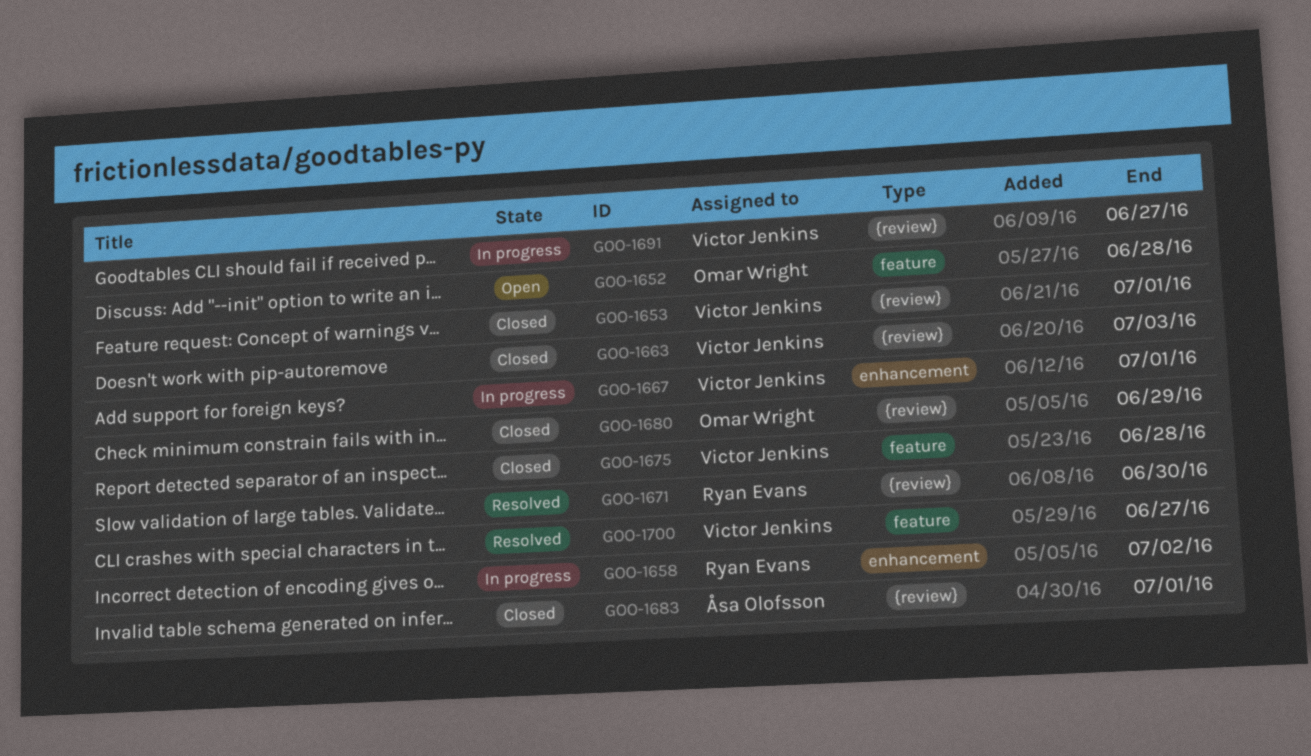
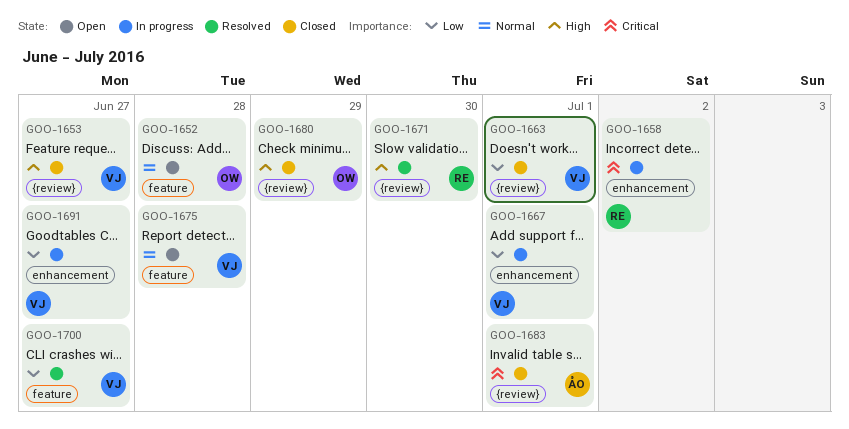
GOO-1653, due: Jul 1 -> Jun 27
GOO-1663, due: Jul 3 -> Jul 1
GOO-1675, status: Closed -> Open
GOO-1691, label: {review} -> enhancement

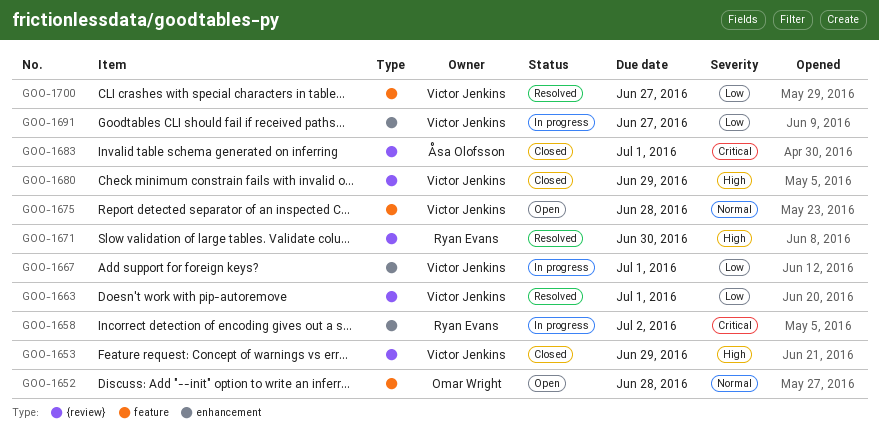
GOO-1653, due: Jun 27 -> Jun 29
GOO-1663, status: Closed -> Resolved
GOO-1680, owner: Omar Wright -> Victor Jenkins

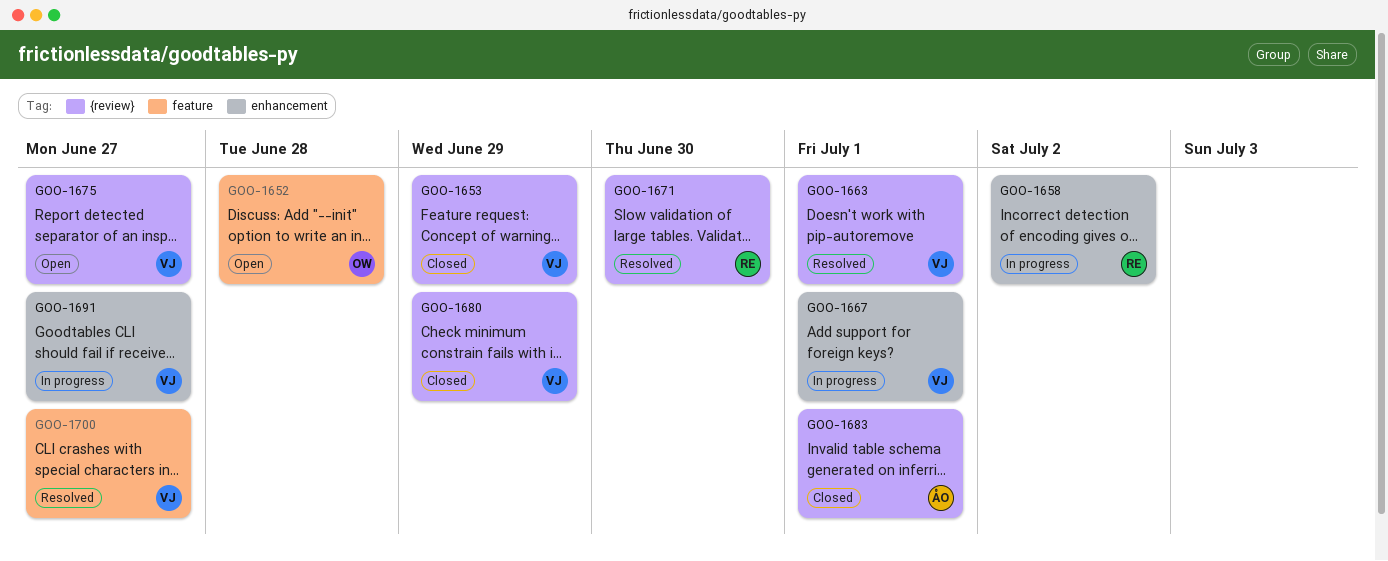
GOO-1675, label: feature -> {review}
GOO-1675, due: Jun 28 -> Jun 27

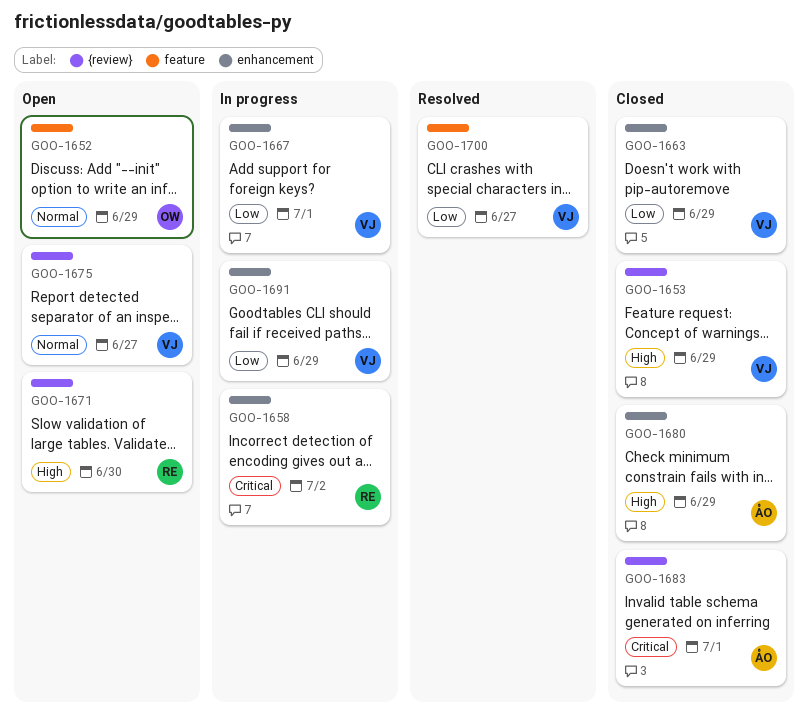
GOO-1652, due: Jun 28 -> Jun 29
GOO-1663, status: Resolved -> Closed
GOO-1663, label: {review} -> enhancement
GOO-1663, due: Jul 1 -> Jun 29
GOO-1671, status: Resolved -> Open
GOO-1680, owner: VJ -> ÅO
GOO-1680, label: {review} -> enhancement
GOO-1691, due: Jun 27 -> Jun 29

